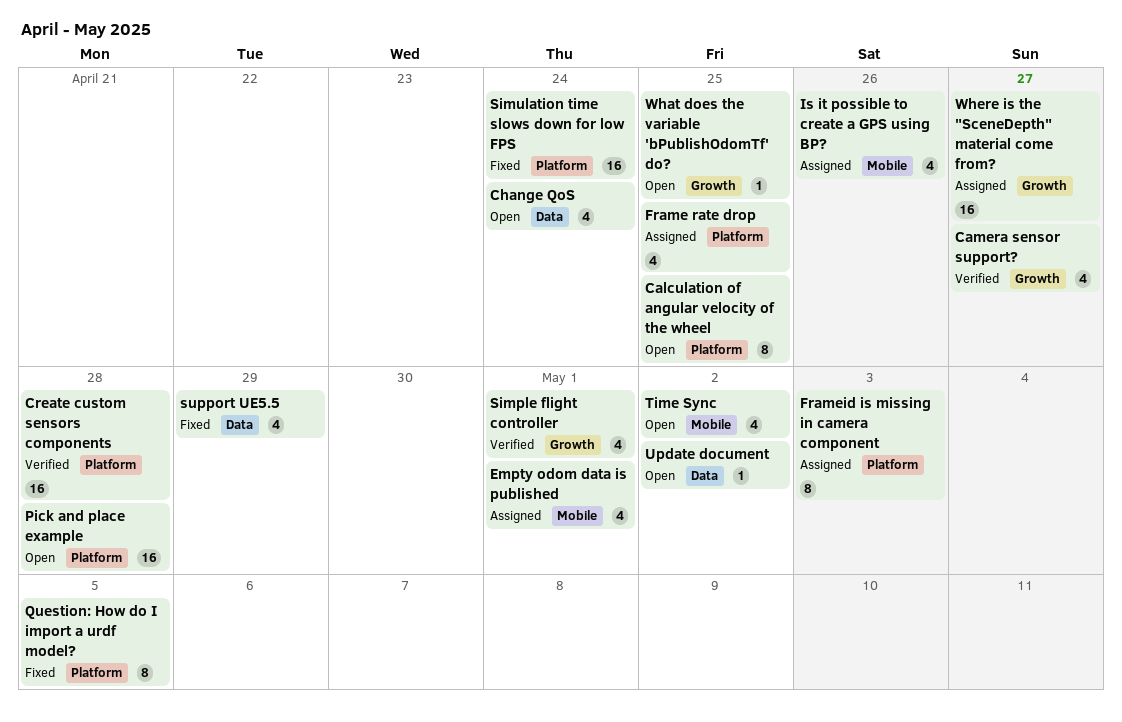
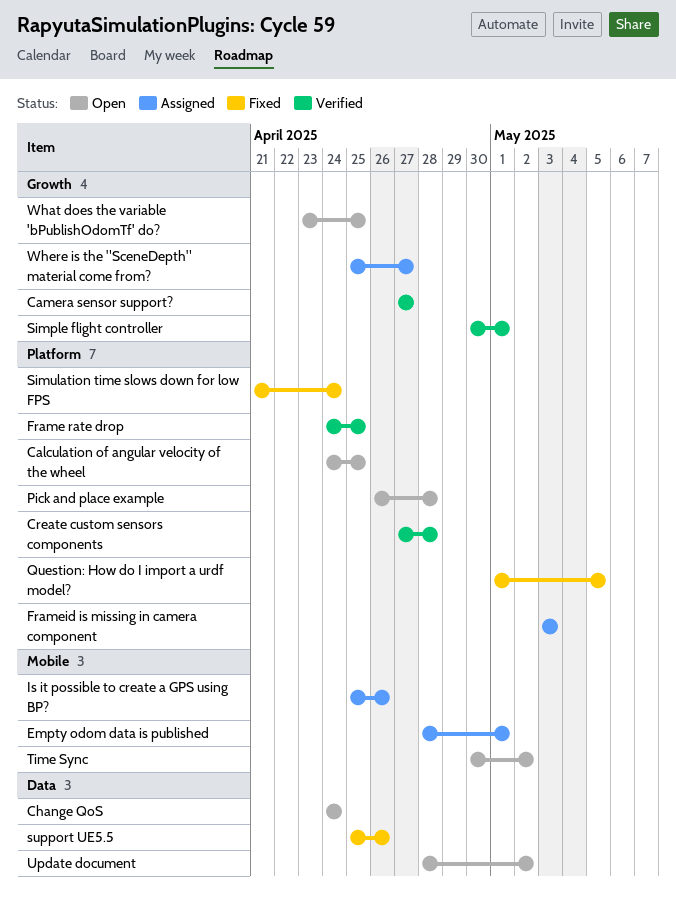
Frame rate drop, status: Assigned -> Verified
support UE5.5, due: Apr 29 -> Apr 26

